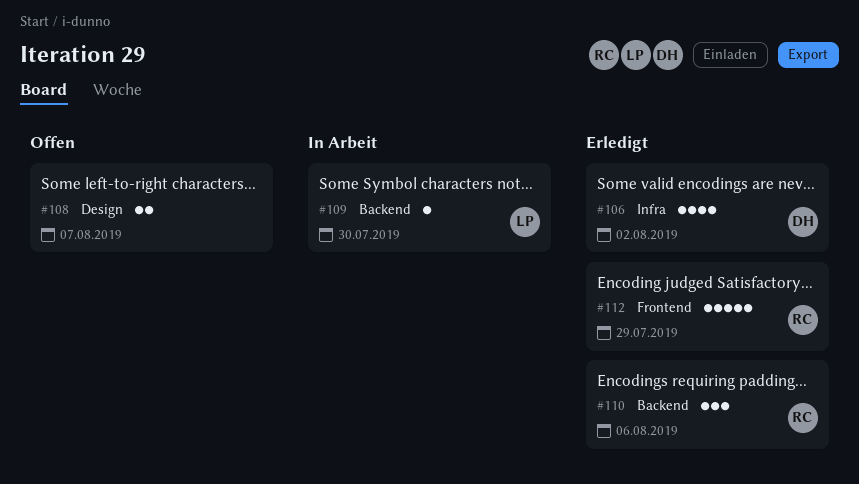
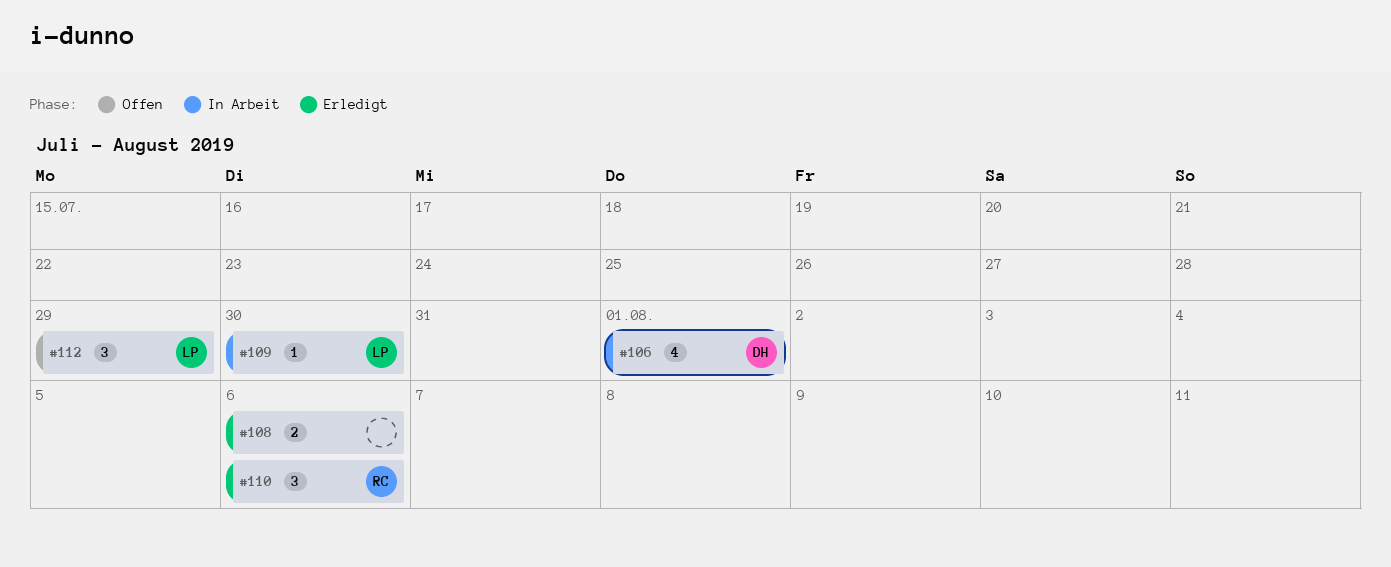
#106, status: Erledigt -> In Arbeit
#106, due: Aug 2 -> Aug 1
#108, status: Offen -> Erledigt
#108, due: Aug 7 -> Aug 6
#112, status: Erledigt -> Offen
#112, owner: RC -> LP
#112, estimate: 5 -> 3

